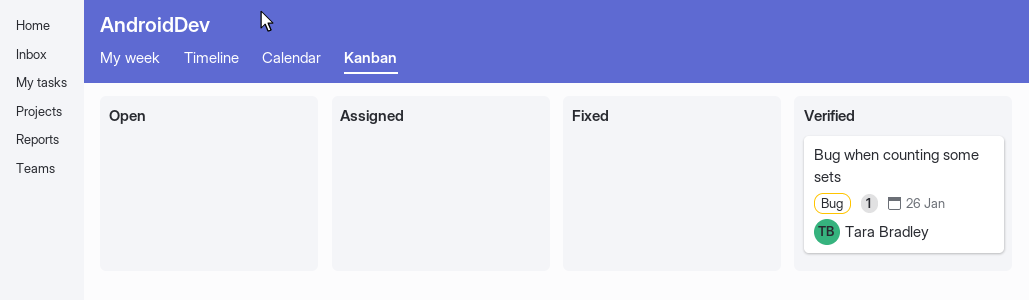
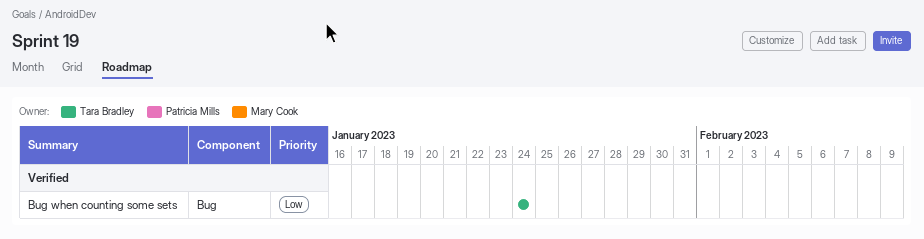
Bug when counting some sets, due: Jan 26 -> Jan 24

